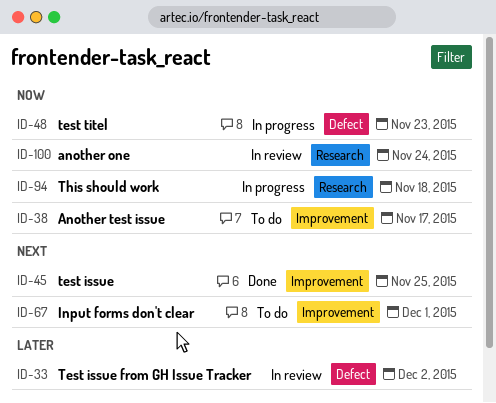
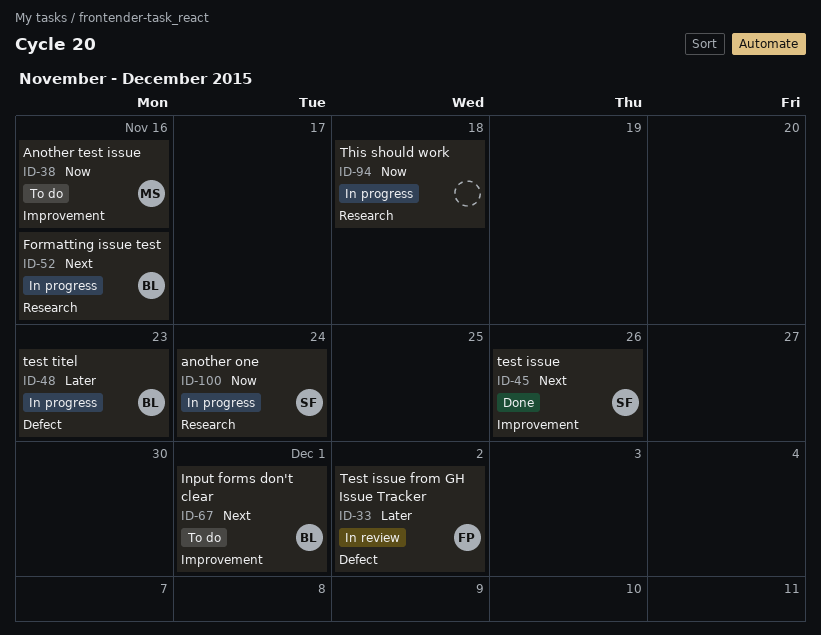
ID-38, due: Nov 17 -> Nov 16
ID-45, due: Nov 25 -> Nov 26
ID-48, priority: Now -> Later
ID-52: none -> present
ID-100, status: In review -> In progress

